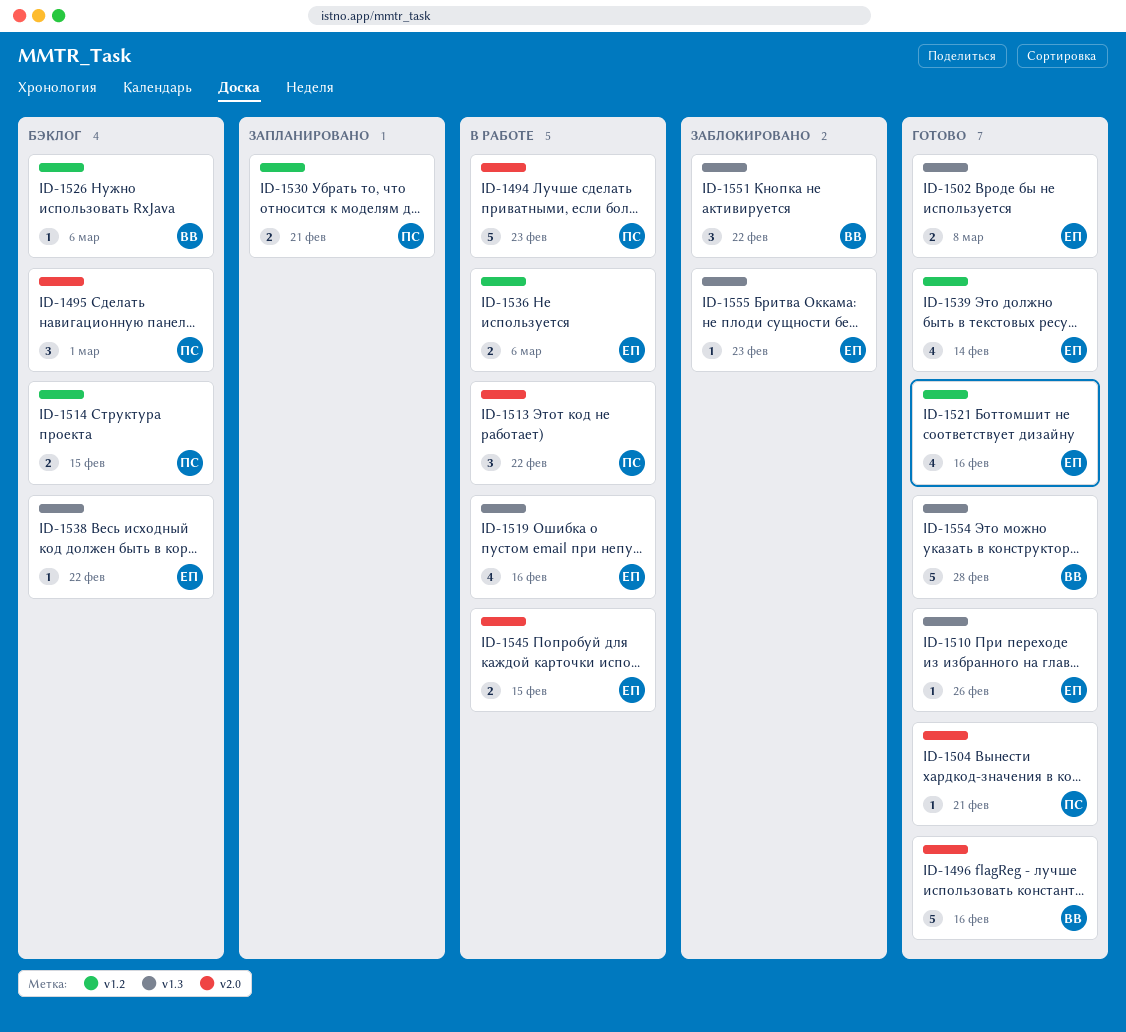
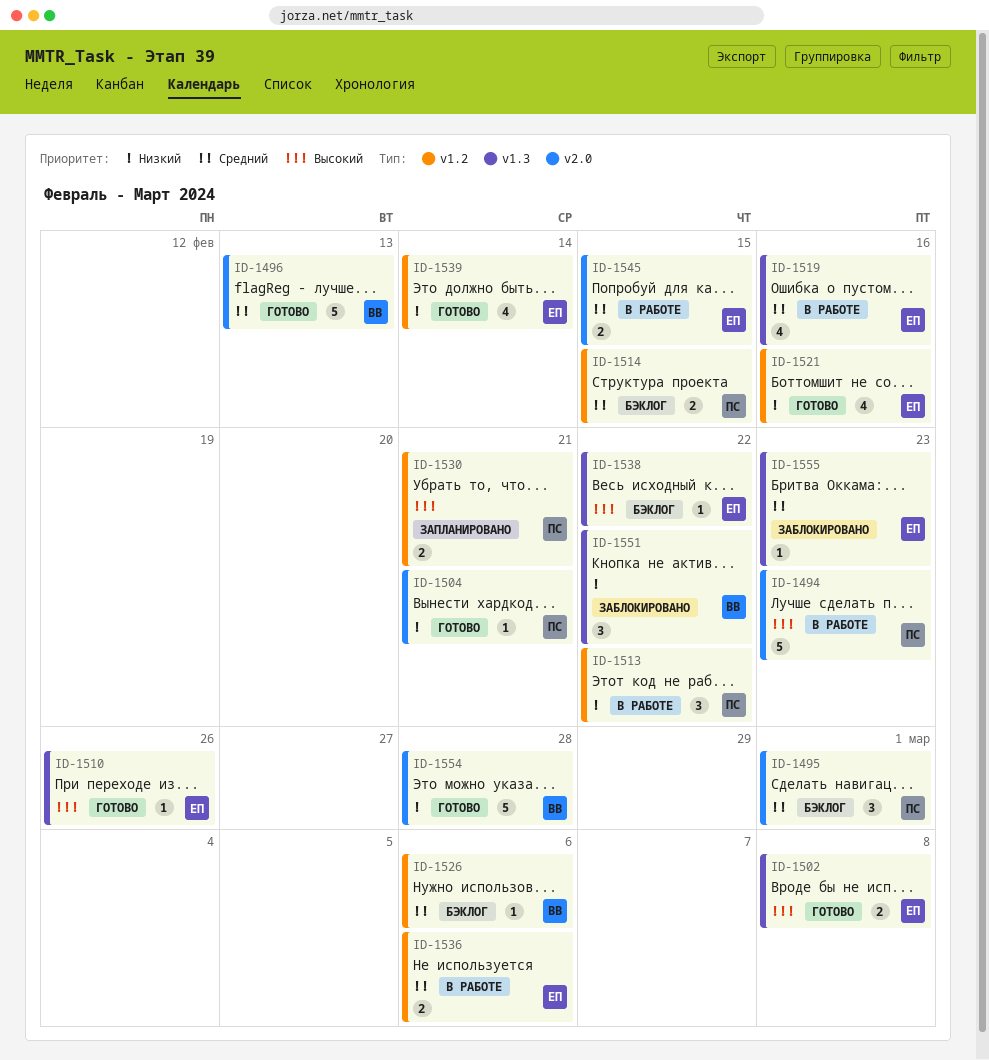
ID-1496, due: Feb 16 -> Feb 13
ID-1513, label: v2.0 -> v1.2
ID-1554, label: v1.3 -> v2.0

